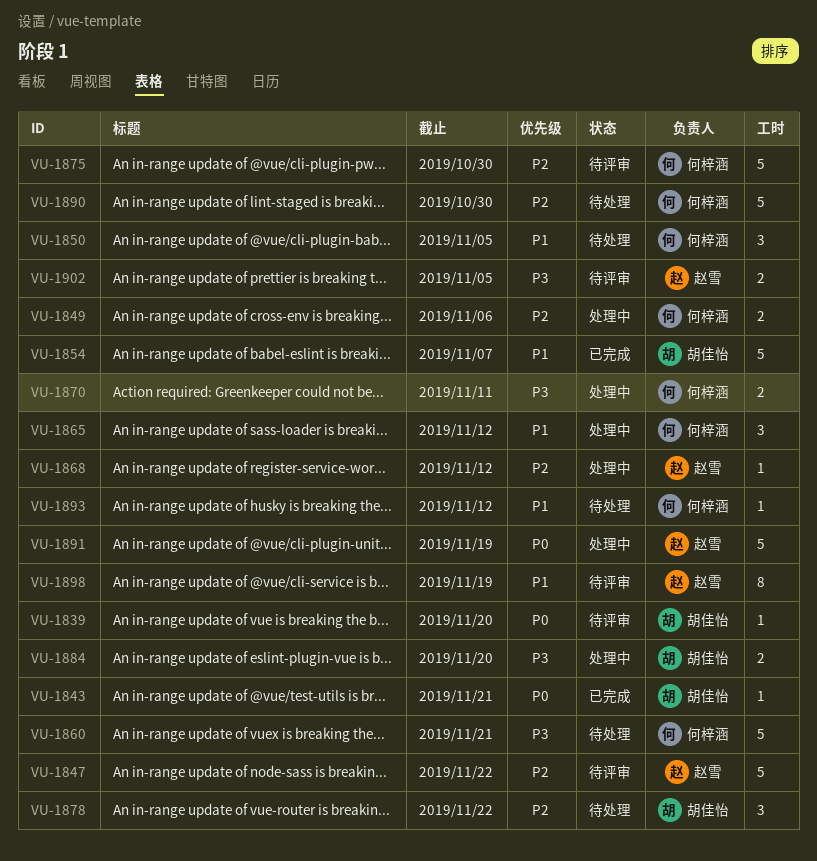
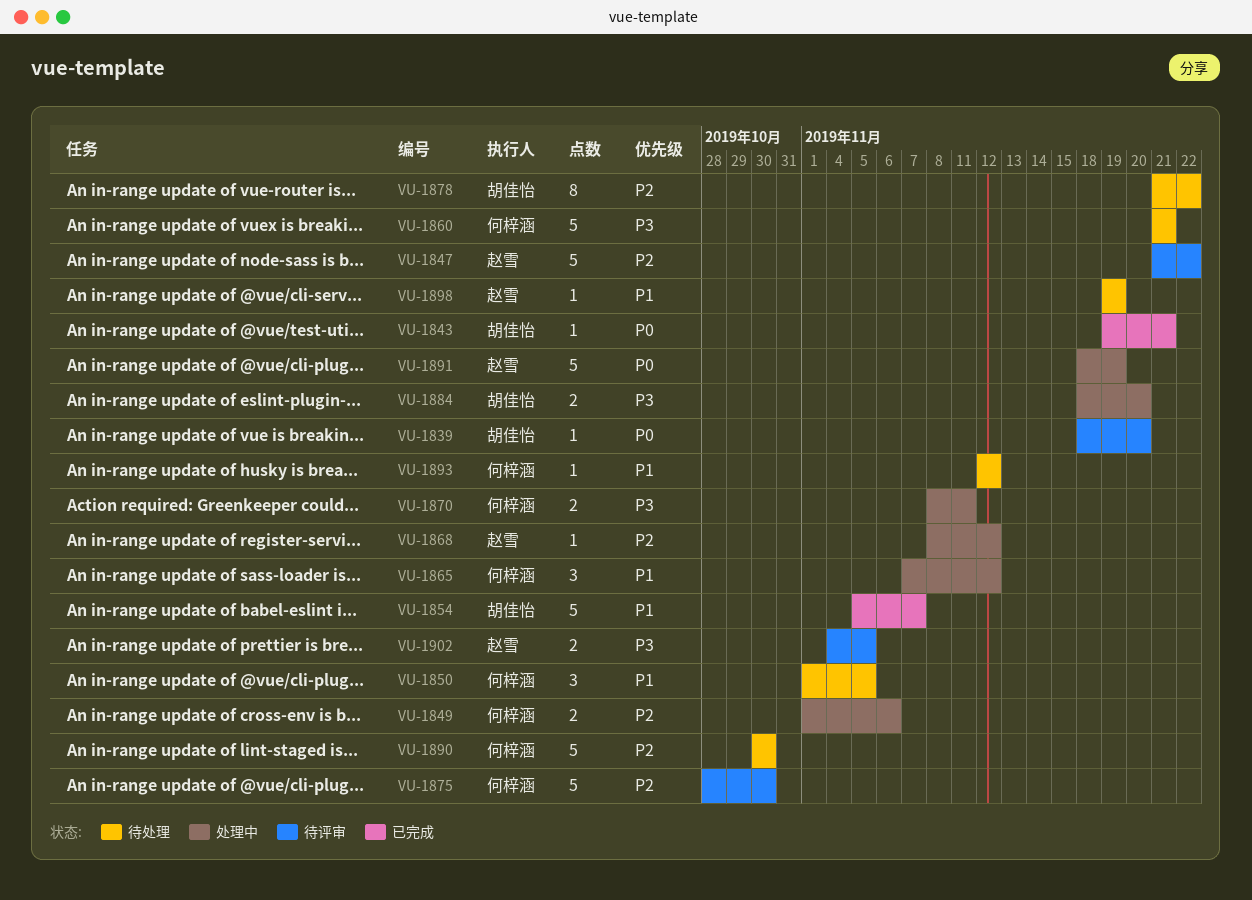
VU-1878, estimate: 3 -> 8
VU-1898, status: 待评审 -> 待处理
VU-1898, estimate: 8 -> 1

